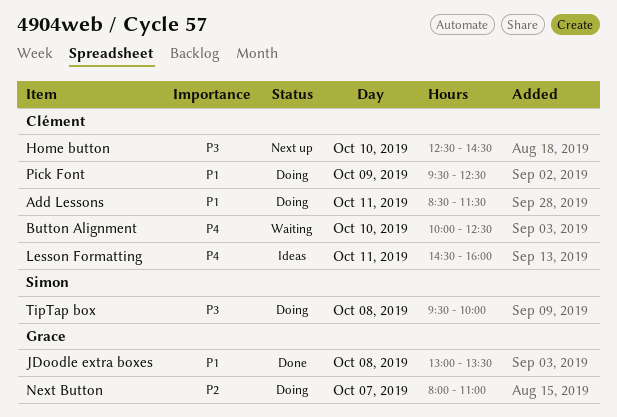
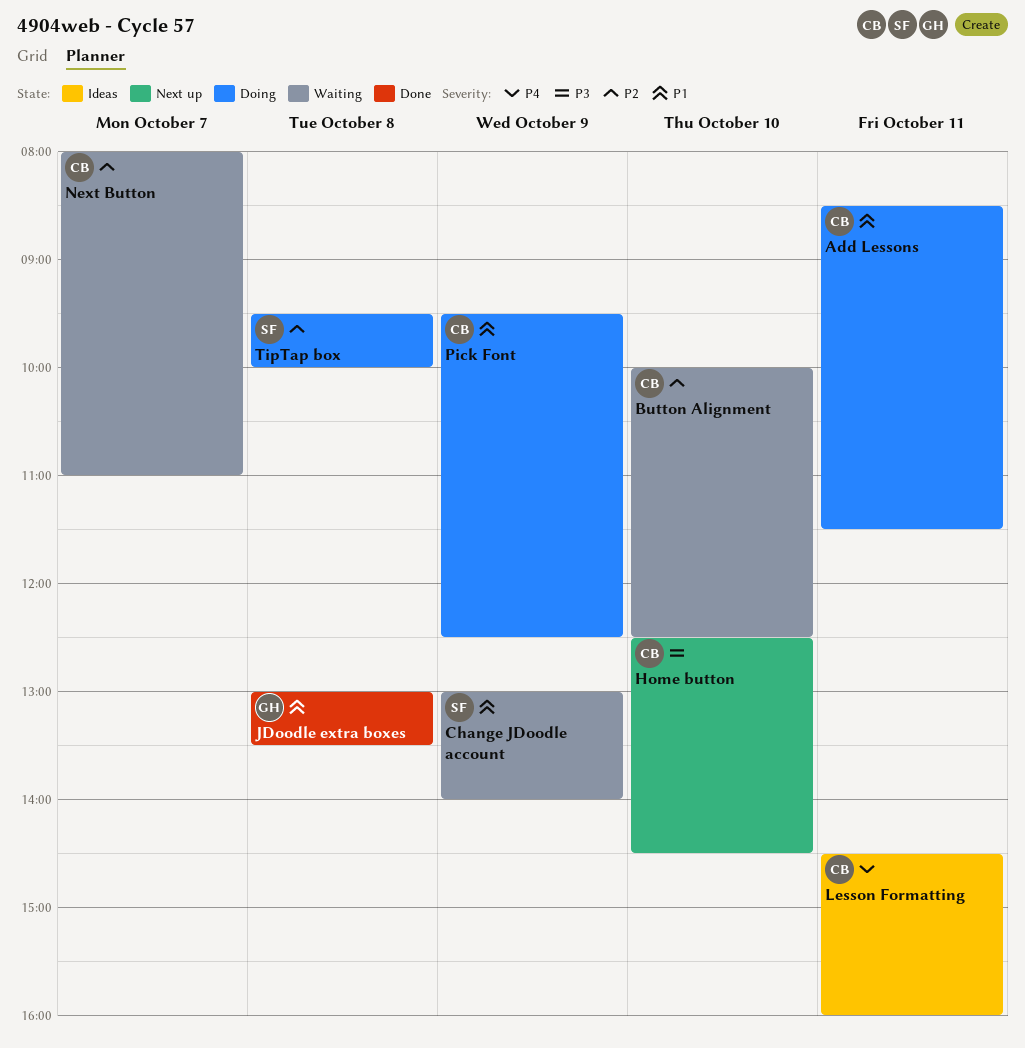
Button Alignment, priority: P4 -> P2
Change JDoodle account: none -> present
Next Button, status: Doing -> Waiting
Next Button, owner: Grace -> Clément
TipTap box, priority: P3 -> P2

